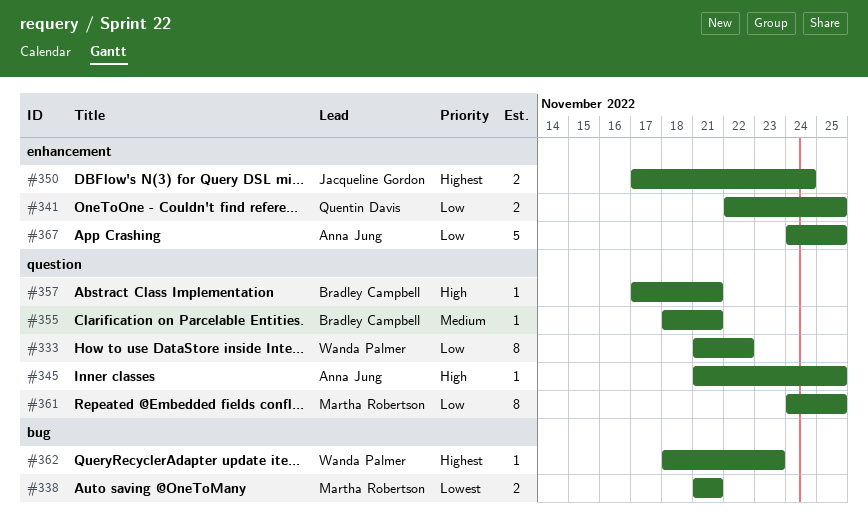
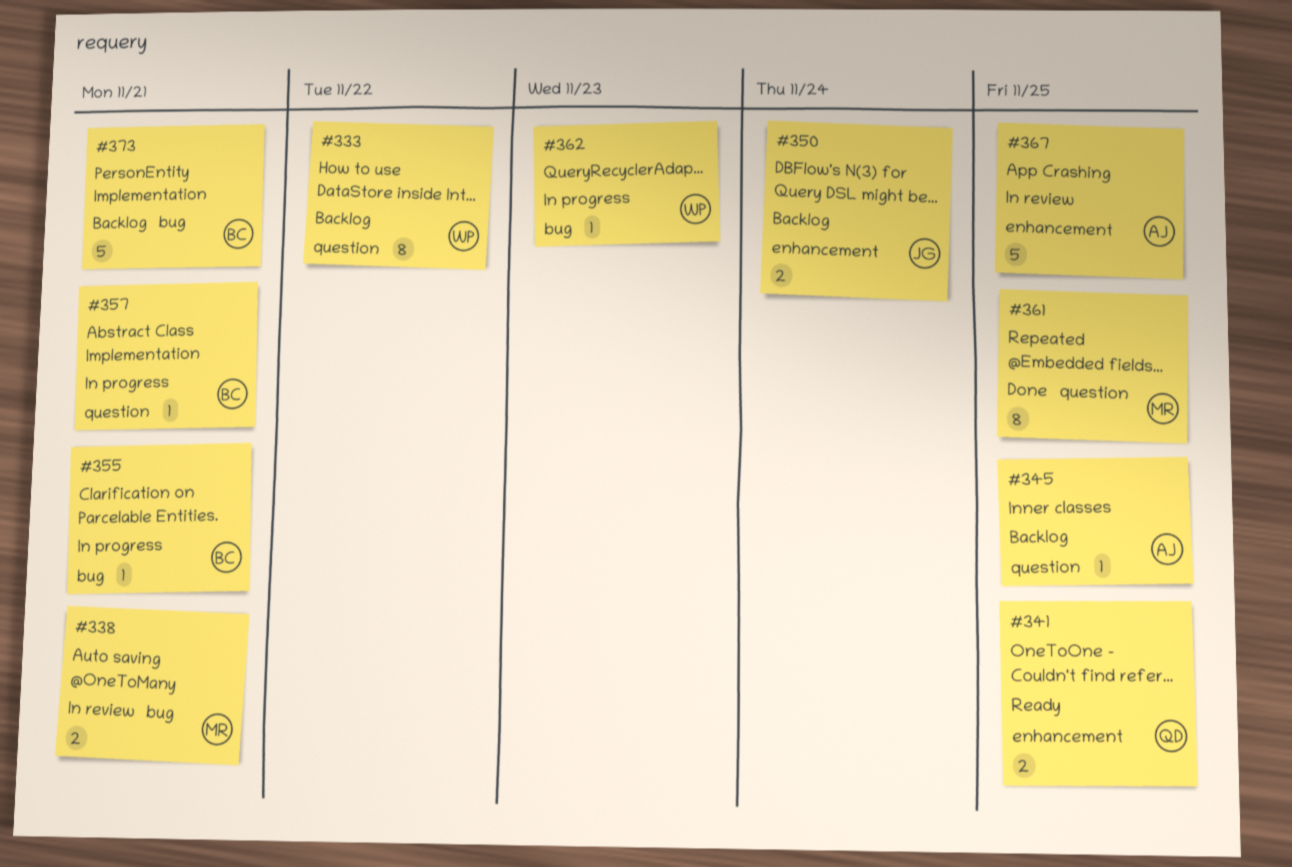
#355, label: question -> bug
#373: none -> present

